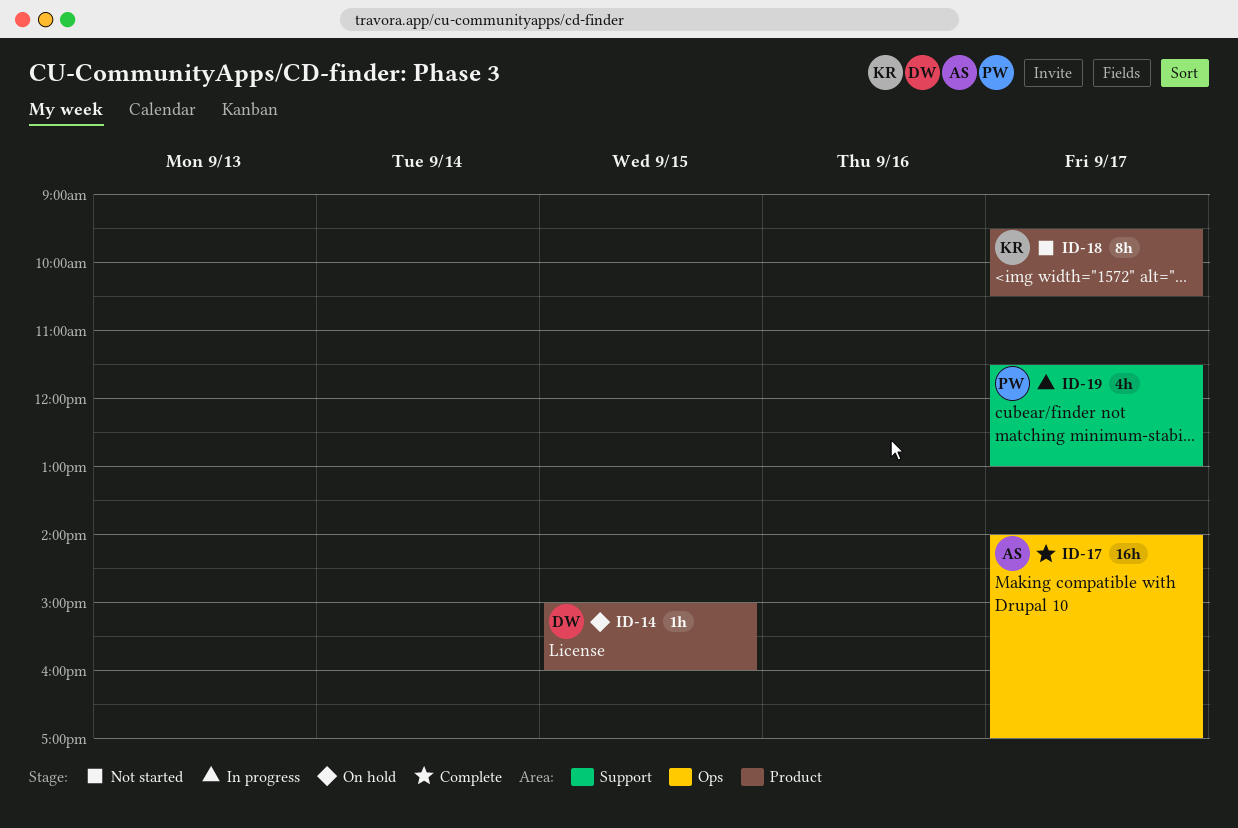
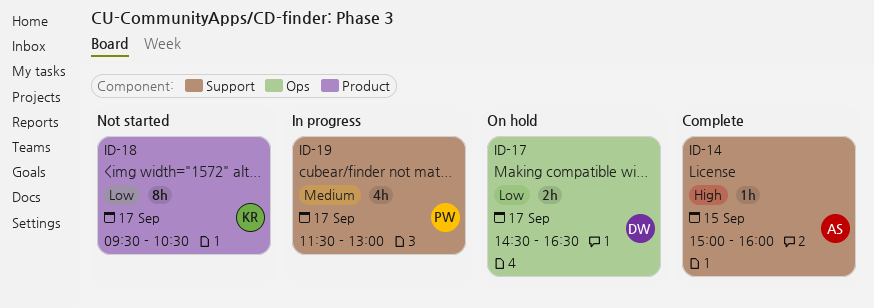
ID-14, status: On hold -> Complete
ID-14, owner: DW -> AS
ID-14, label: Product -> Support
ID-17, status: Complete -> On hold
ID-17, owner: AS -> DW
ID-17, estimate: 16h -> 2h
ID-17, begins: 14:00 -> 14:30
ID-17, ends: 17:00 -> 16:30

